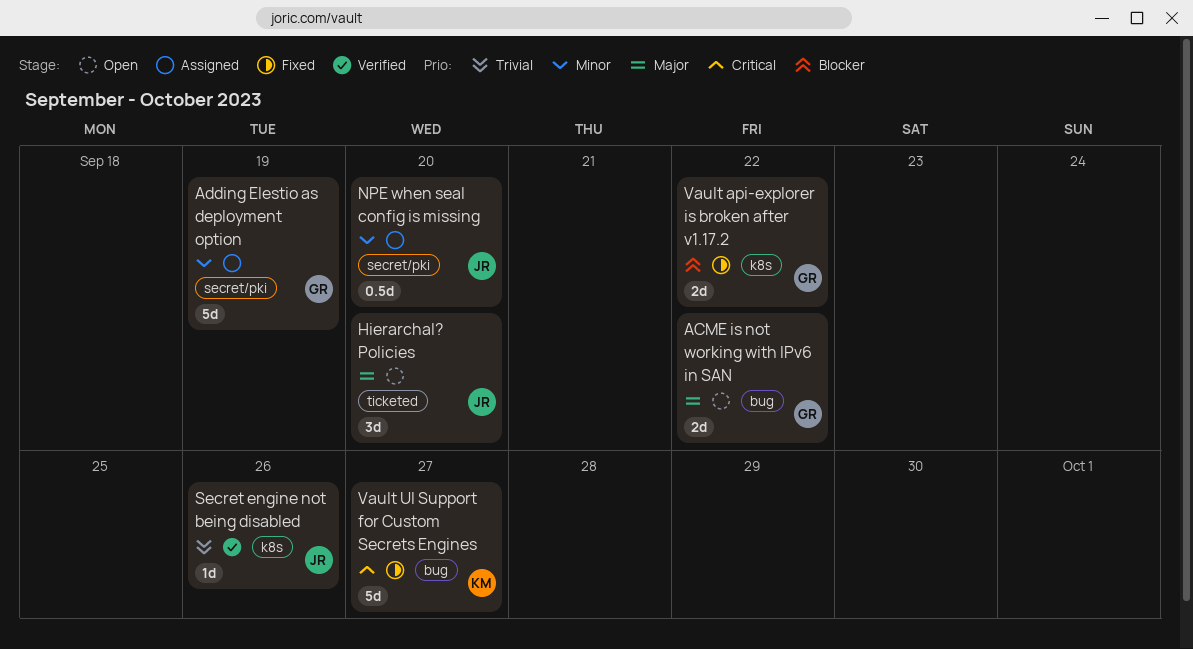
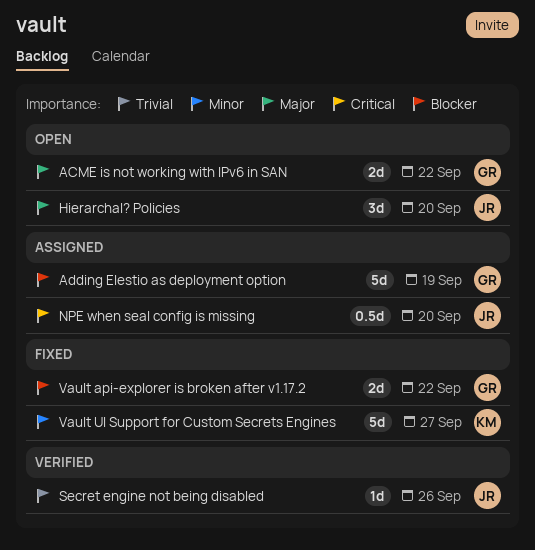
Adding Elestio as deployment option, priority: Minor -> Blocker
NPE when seal config is missing, priority: Minor -> Critical
Vault UI Support for Custom Secrets Engines, priority: Critical -> Minor

